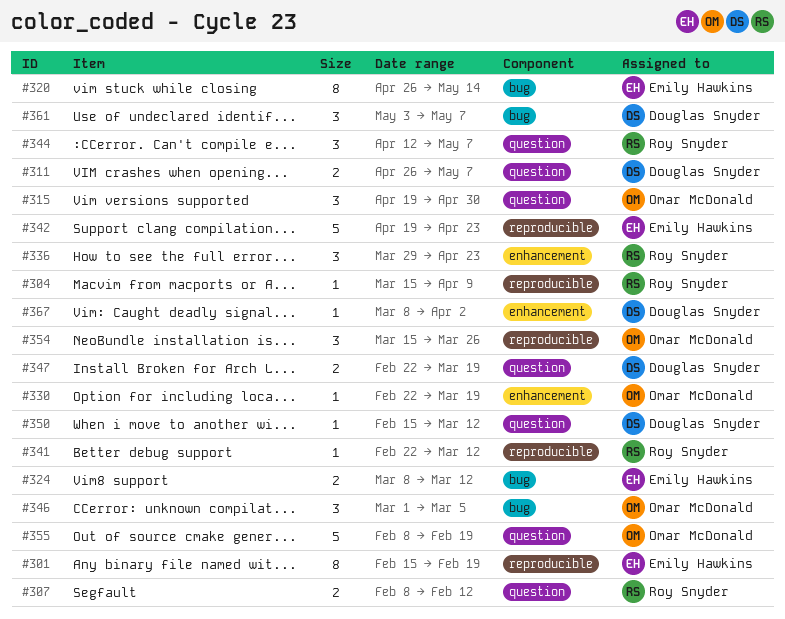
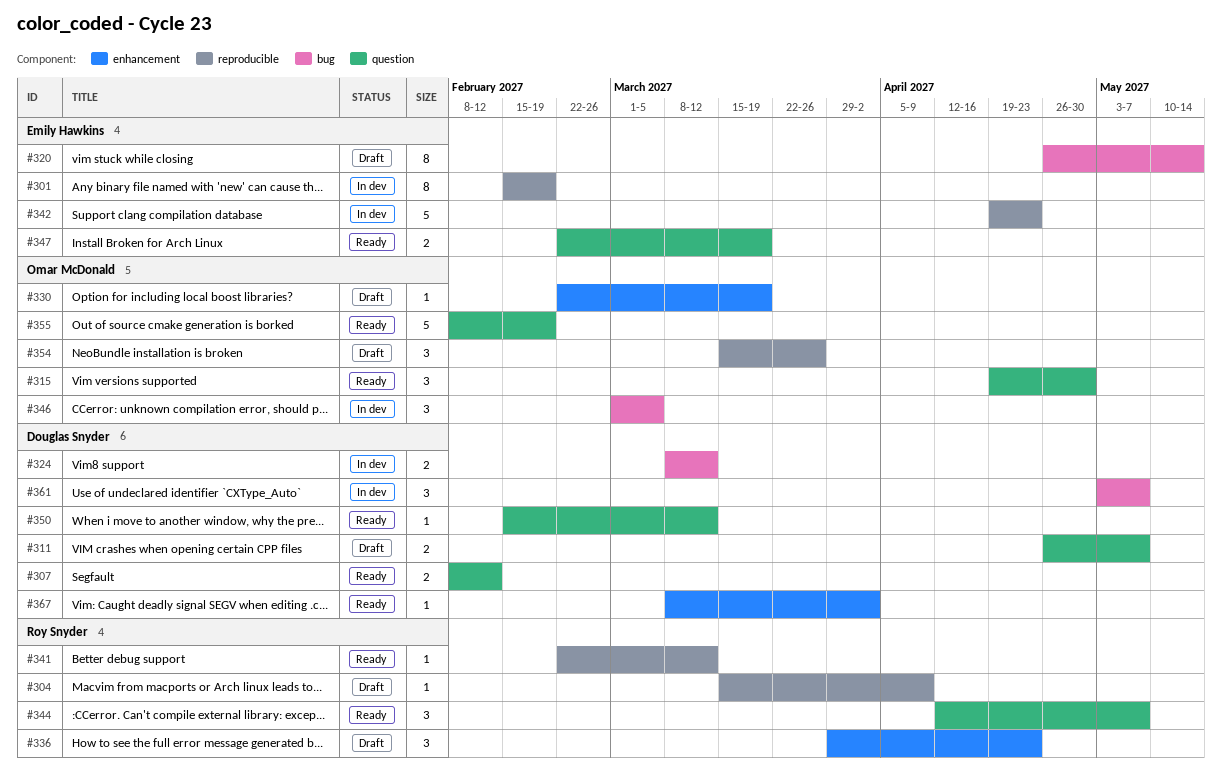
#307, owner: Roy Snyder -> Douglas Snyder
#324, owner: Emily Hawkins -> Douglas Snyder
#347, owner: Douglas Snyder -> Emily Hawkins

